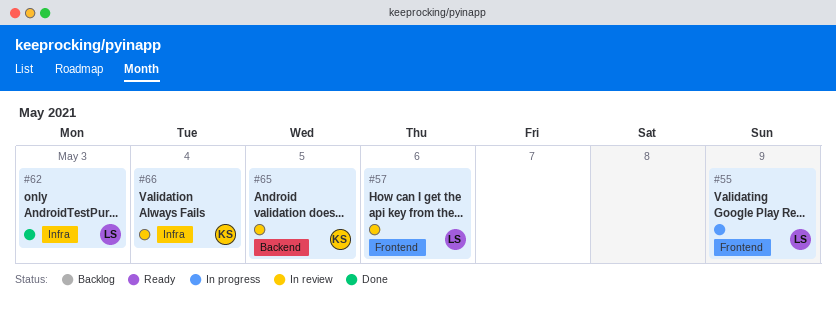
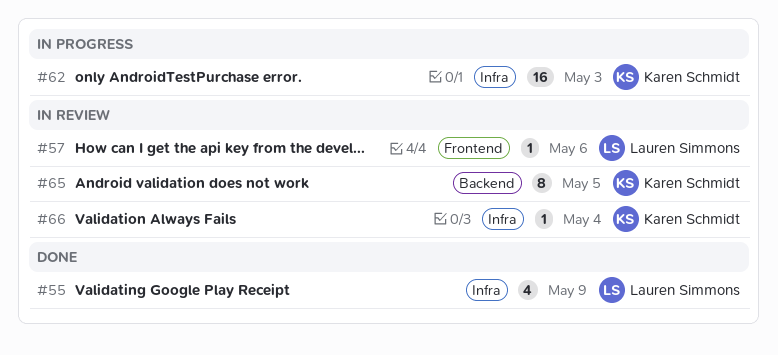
#55, status: In progress -> Done
#55, label: Frontend -> Infra
#62, status: Done -> In progress
#62, owner: Lauren Simmons -> Karen Schmidt

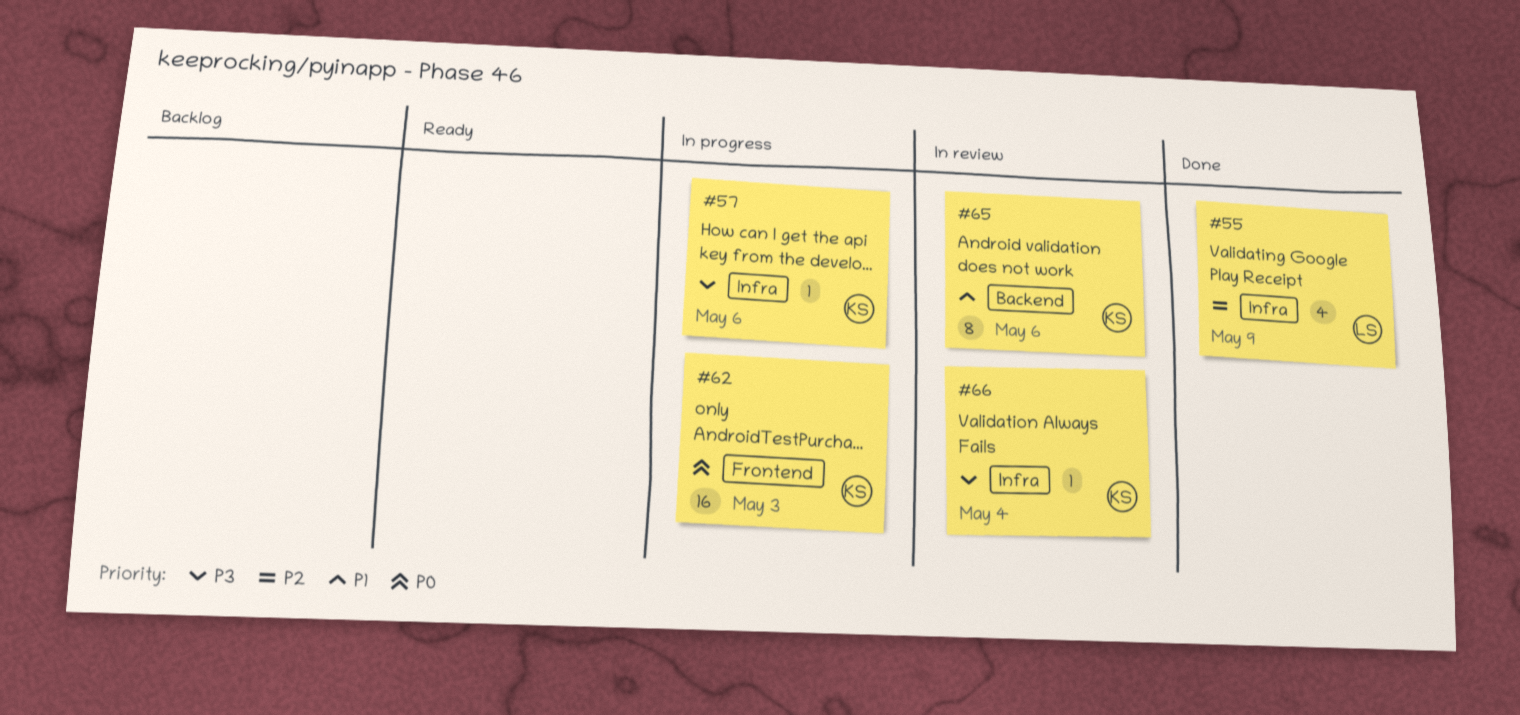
#57, status: In review -> In progress
#57, owner: Lauren Simmons -> Karen Schmidt
#57, label: Frontend -> Infra
#62, label: Infra -> Frontend
#65, due: May 5 -> May 6

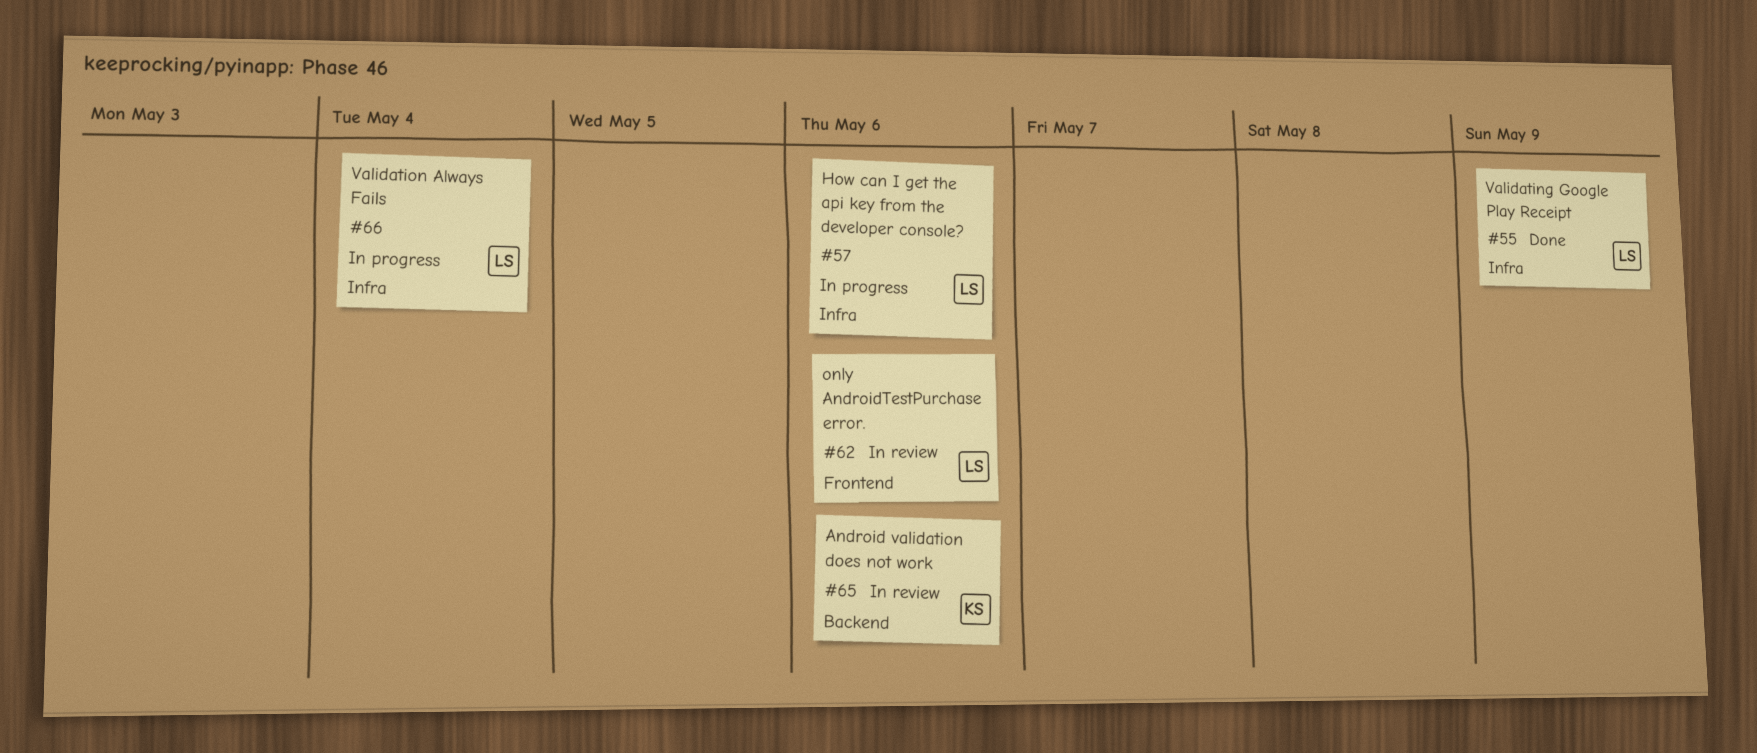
#57, owner: KS -> LS
#62, status: In progress -> In review
#62, owner: KS -> LS
#62, due: May 3 -> May 6
#66, status: In review -> In progress
#66, owner: KS -> LS

